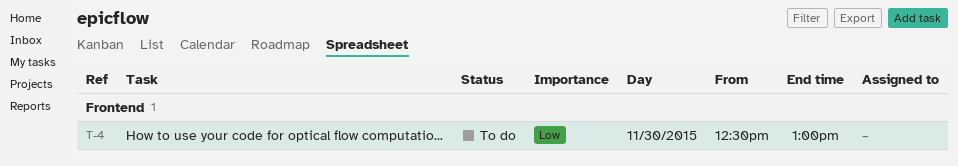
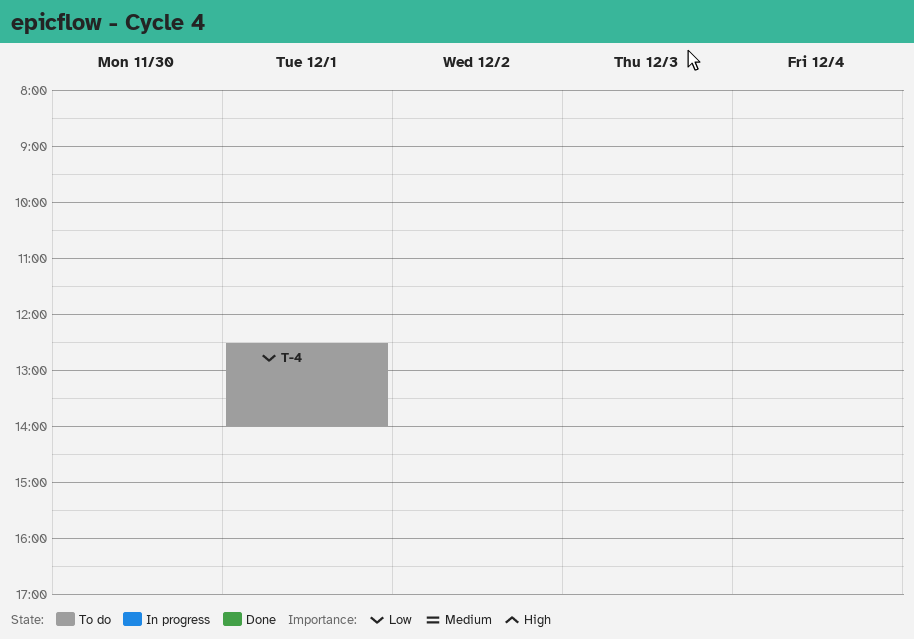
T-4, day: Nov 30 -> Dec 1
T-4, ends: 13:00 -> 14:00

